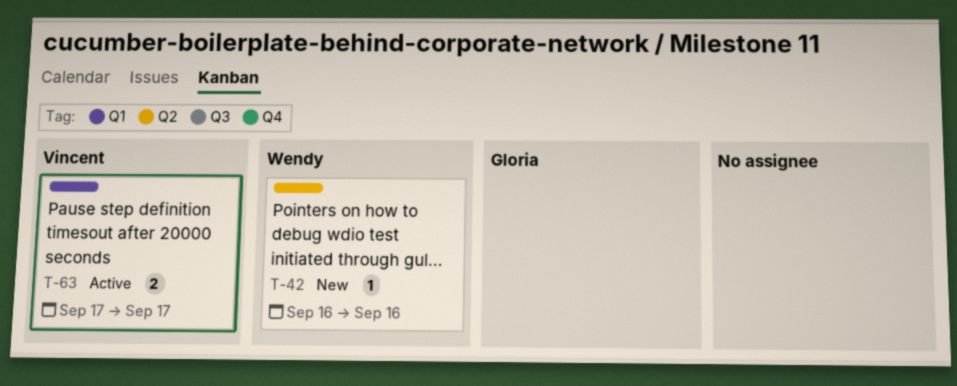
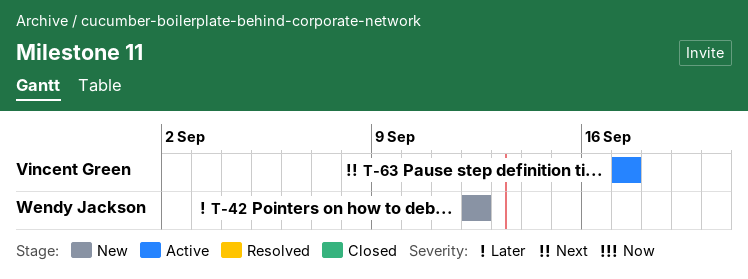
T-42, start: Sep 16 -> Sep 12
T-42, due: Sep 16 -> Sep 12

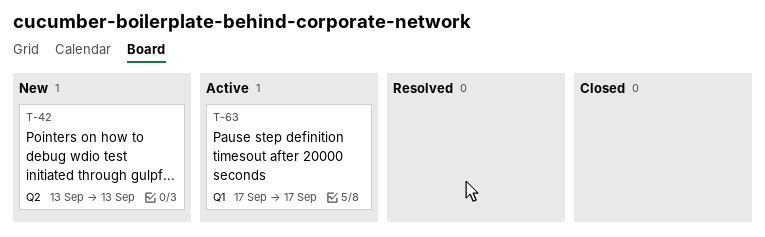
T-42, start: Sep 12 -> Sep 13
T-42, due: Sep 12 -> Sep 13

